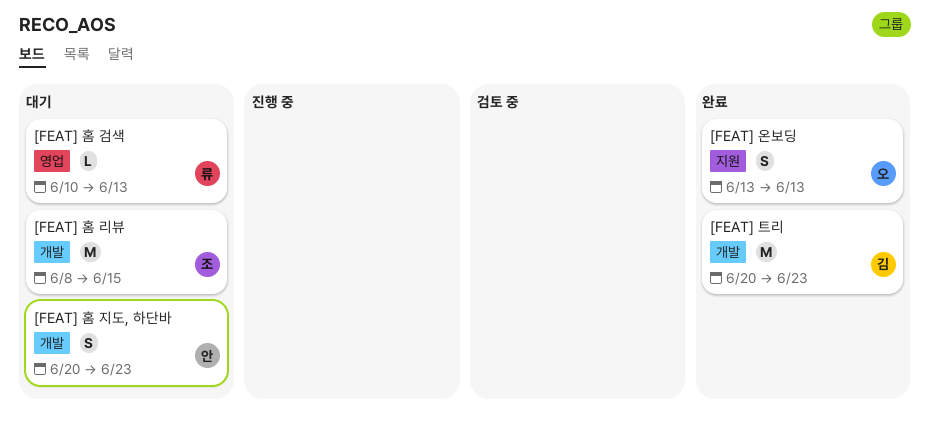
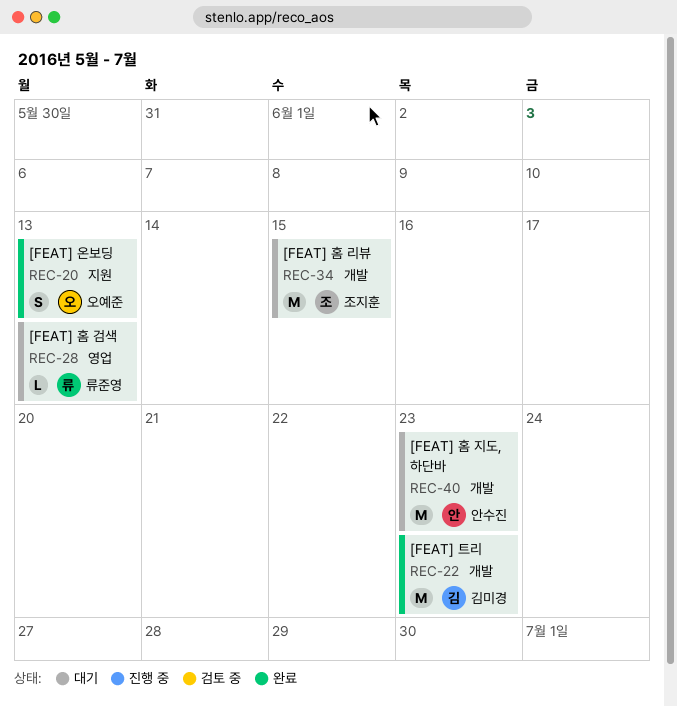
[FEAT] 홈 지도, 하단바, estimate: S -> M

